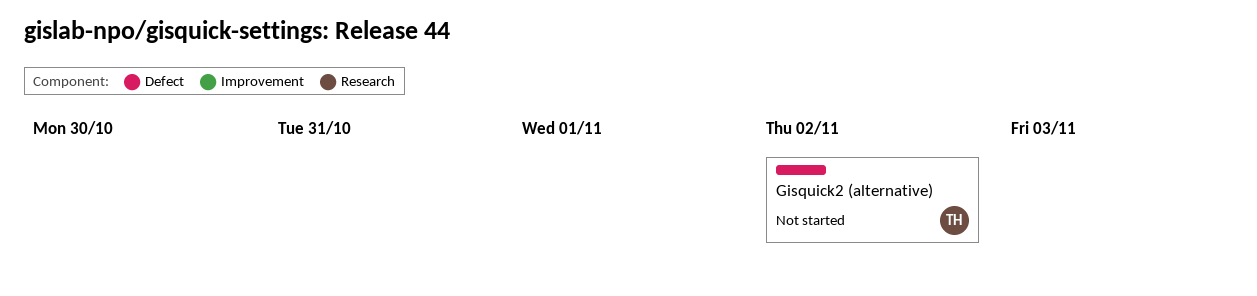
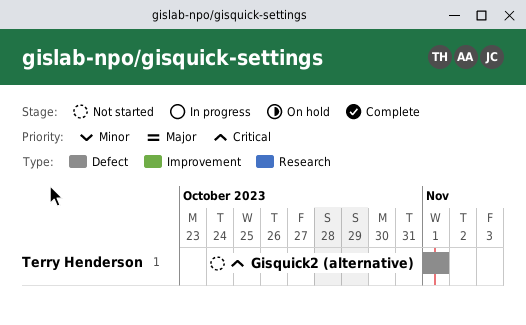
Gisquick2 (alternative), due: Nov 2 -> Nov 1

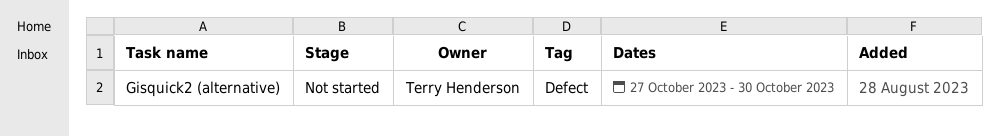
Gisquick2 (alternative), start: Nov 1 -> Oct 27
Gisquick2 (alternative), due: Nov 1 -> Oct 30

